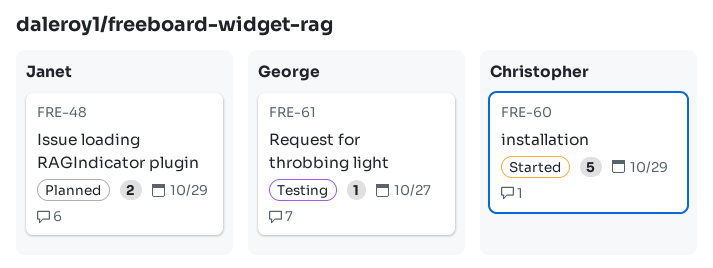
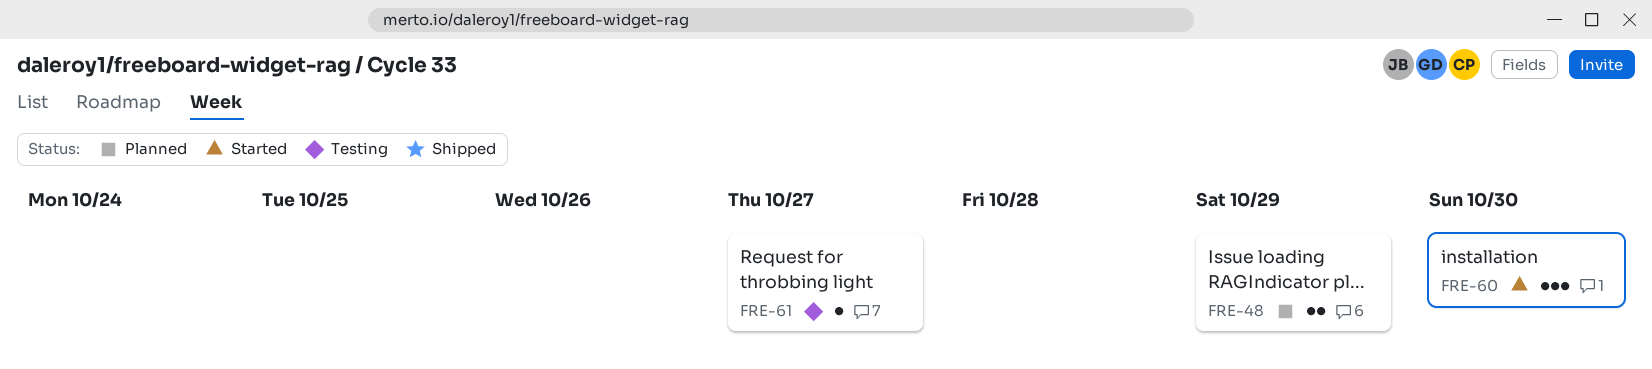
FRE-60, estimate: 5 -> 3
FRE-60, due: Oct 29 -> Oct 30

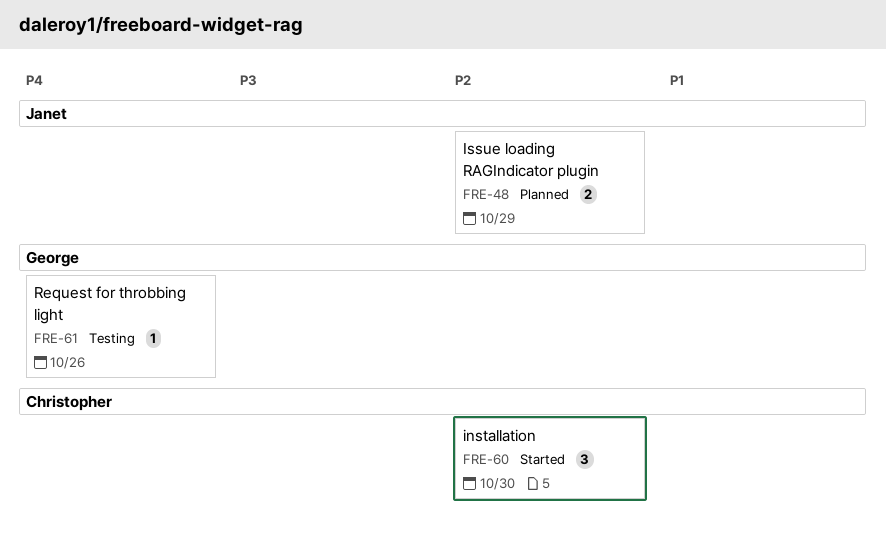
FRE-61, due: Oct 27 -> Oct 26

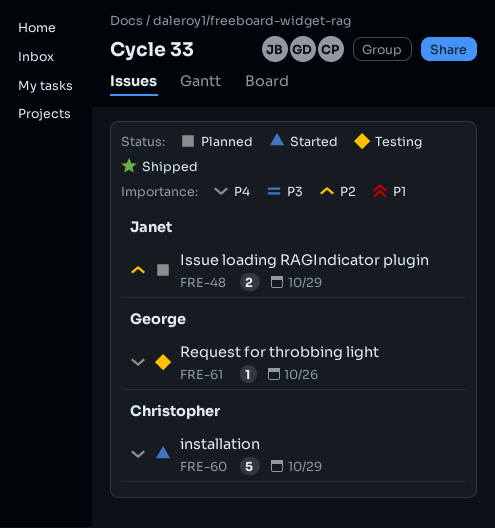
FRE-60, priority: P2 -> P4
FRE-60, estimate: 3 -> 5
FRE-60, due: Oct 30 -> Oct 29

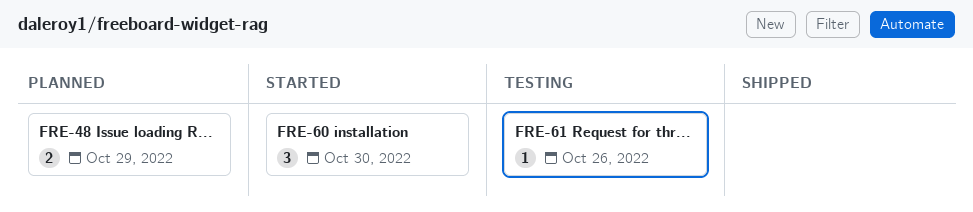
FRE-60, estimate: 5 -> 3
FRE-60, due: Oct 29 -> Oct 30

